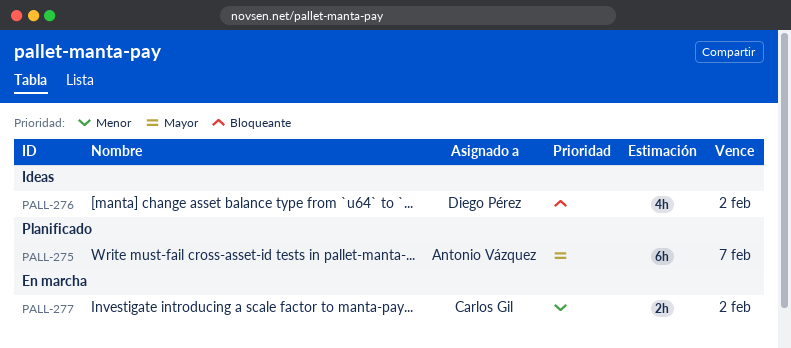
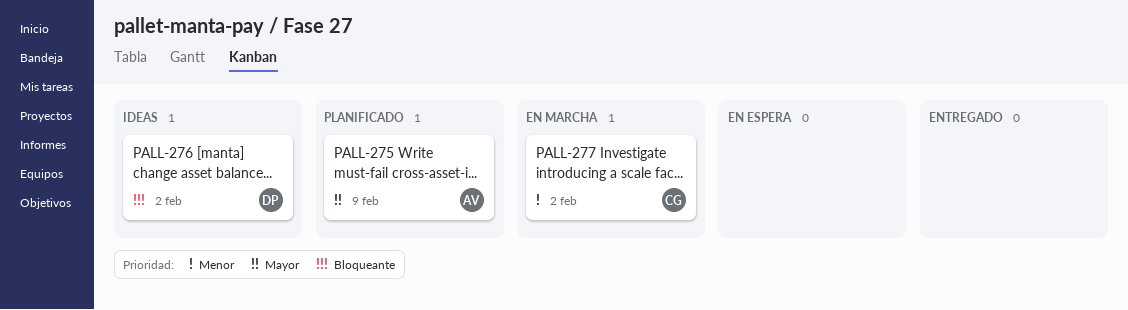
PALL-275, due: Feb 7 -> Feb 9

